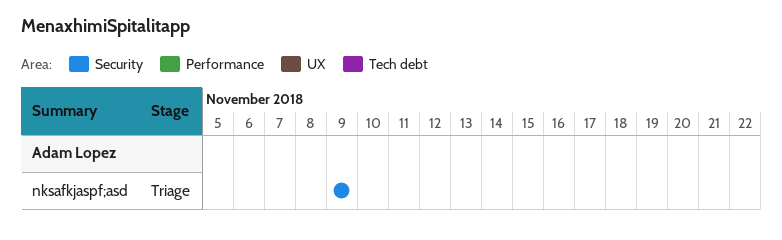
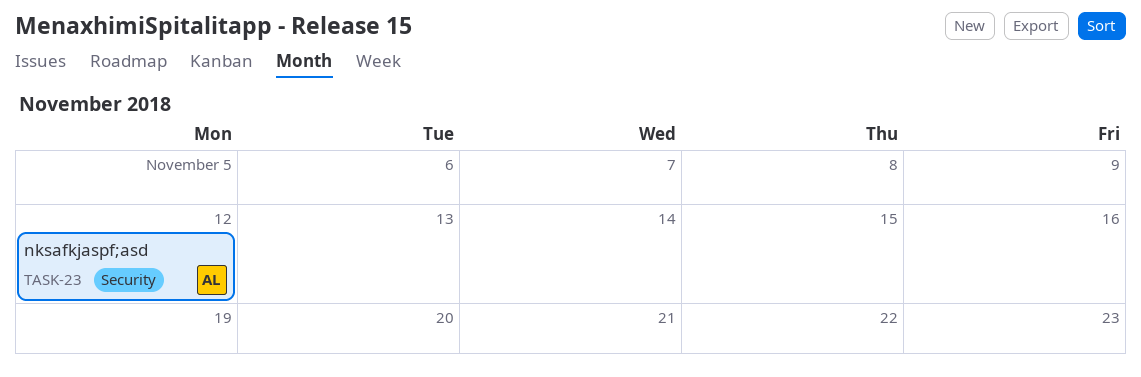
nksafkjaspf;asd, due: Nov 9 -> Nov 12

